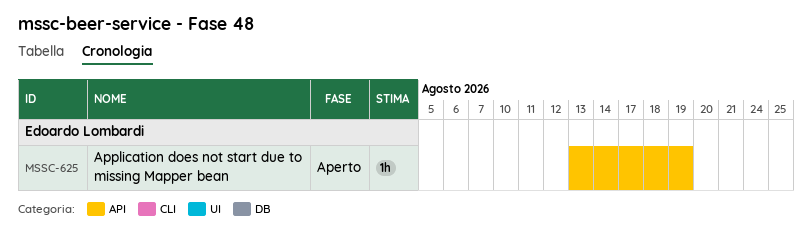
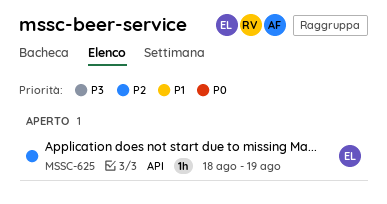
MSSC-625, start: Aug 13 -> Aug 18

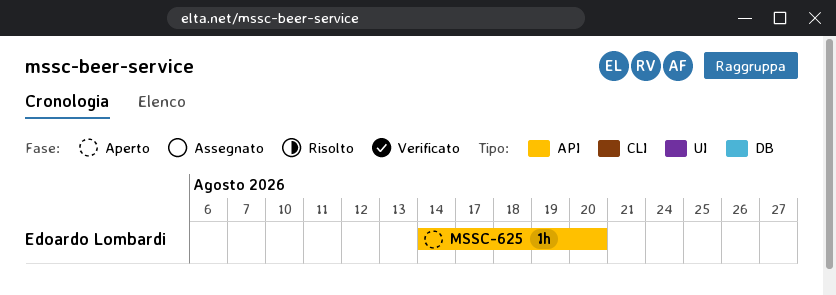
MSSC-625, start: Aug 18 -> Aug 14
MSSC-625, due: Aug 19 -> Aug 20

